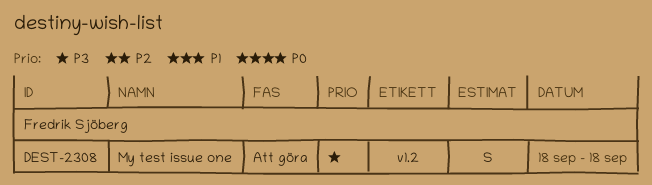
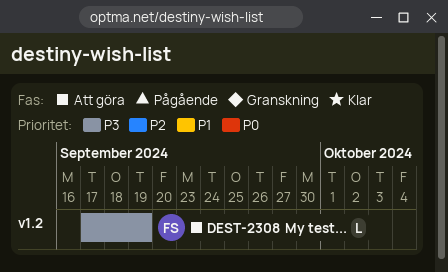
DEST-2308, estimate: S -> L
DEST-2308, start: Sep 18 -> Sep 17
DEST-2308, due: Sep 18 -> Sep 19

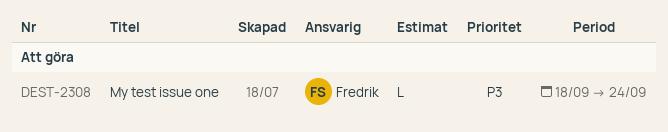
DEST-2308, start: Sep 17 -> Sep 18
DEST-2308, due: Sep 19 -> Sep 24

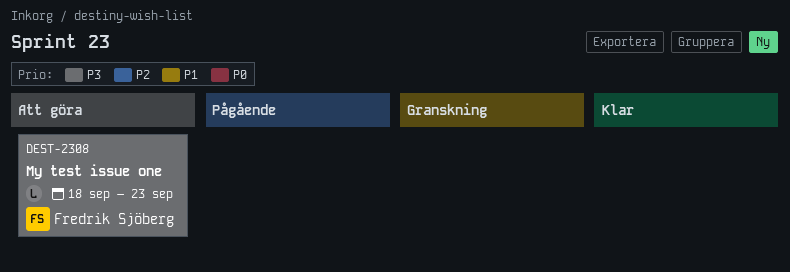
DEST-2308, due: Sep 24 -> Sep 23

